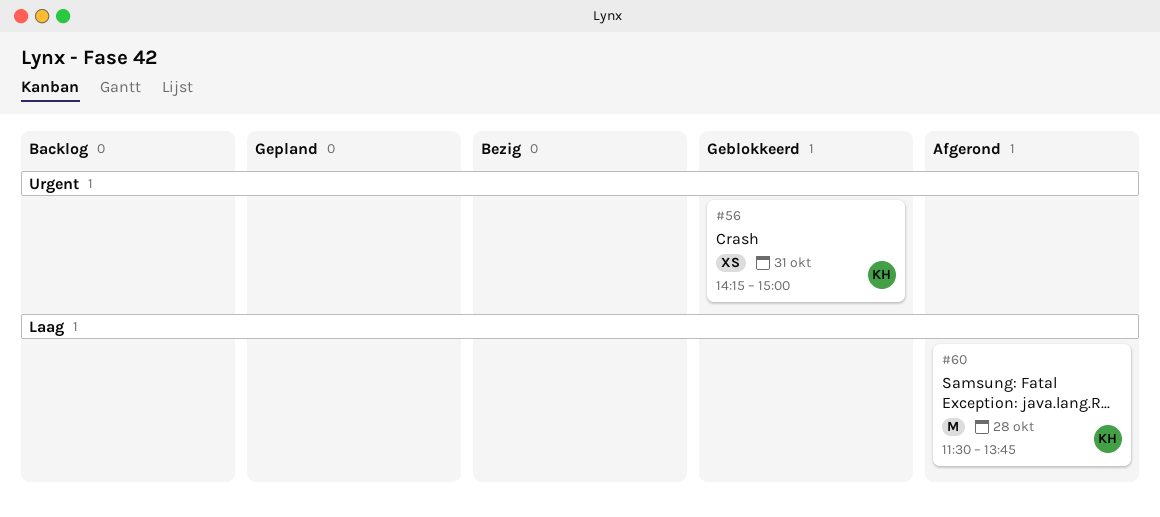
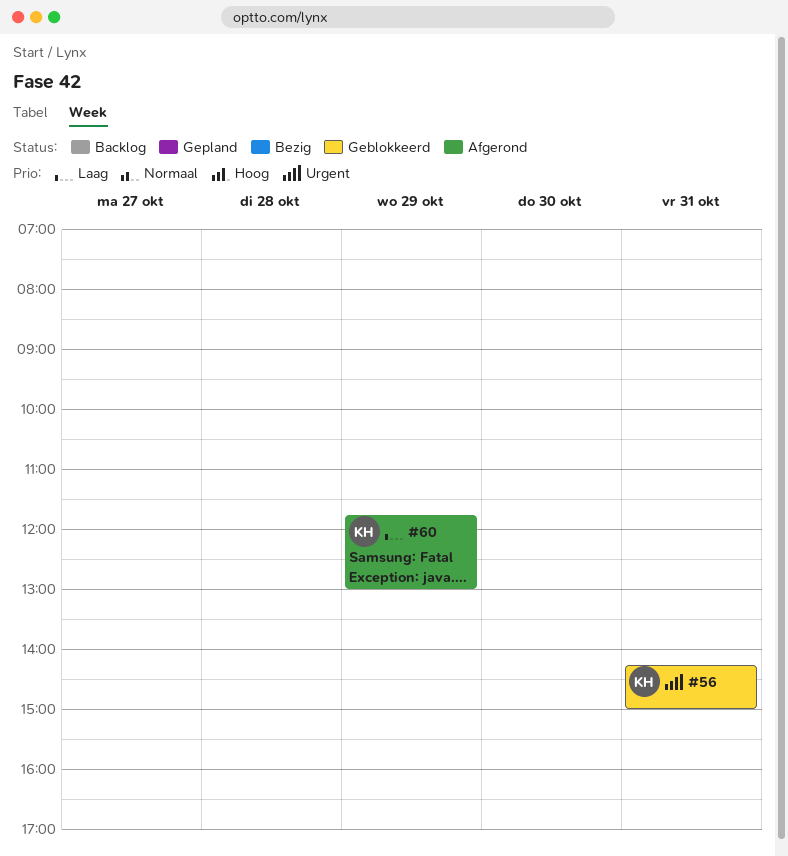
#60, day: Oct 28 -> Oct 29
#60, begins: 11:30 -> 11:45
#60, ends: 13:45 -> 13:00

